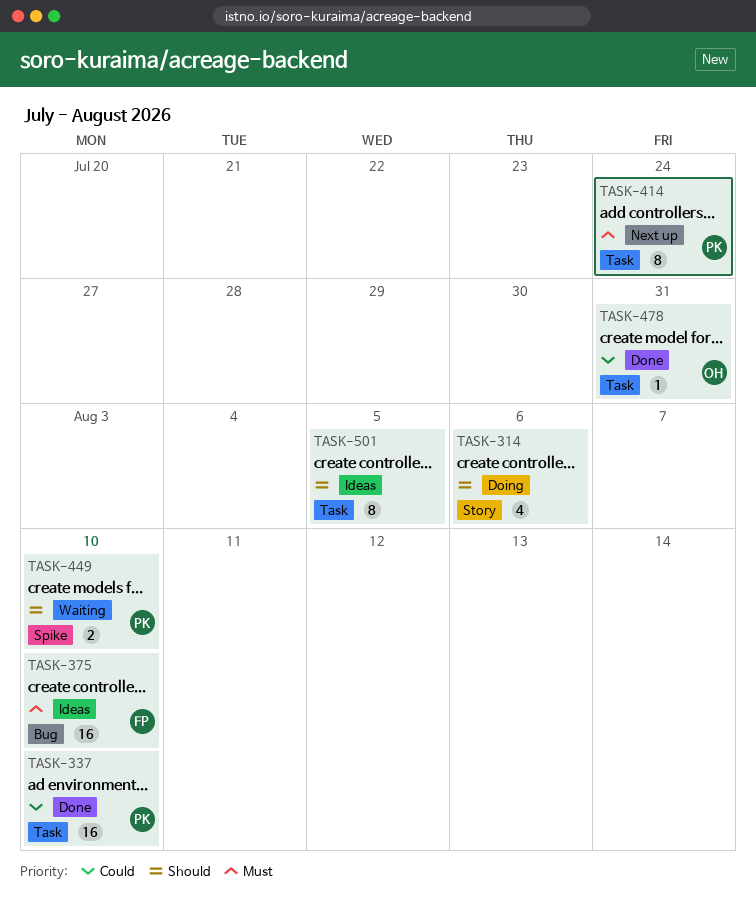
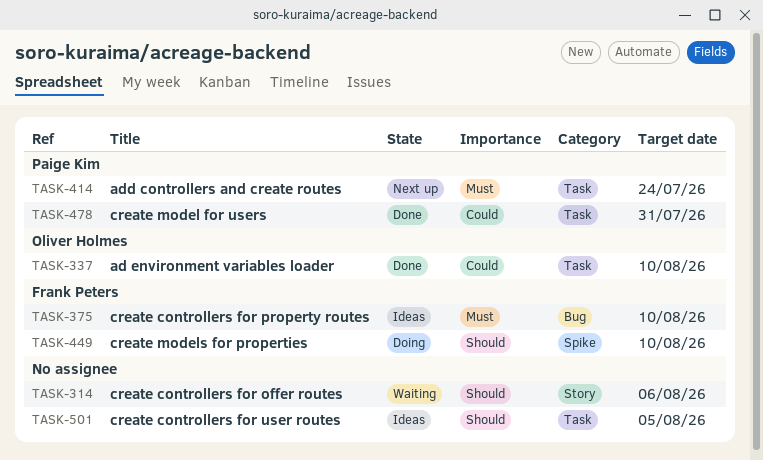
TASK-314, status: Doing -> Waiting
TASK-337, owner: Paige Kim -> Oliver Holmes
TASK-449, status: Waiting -> Doing
TASK-449, owner: Paige Kim -> Frank Peters
TASK-478, owner: Oliver Holmes -> Paige Kim

